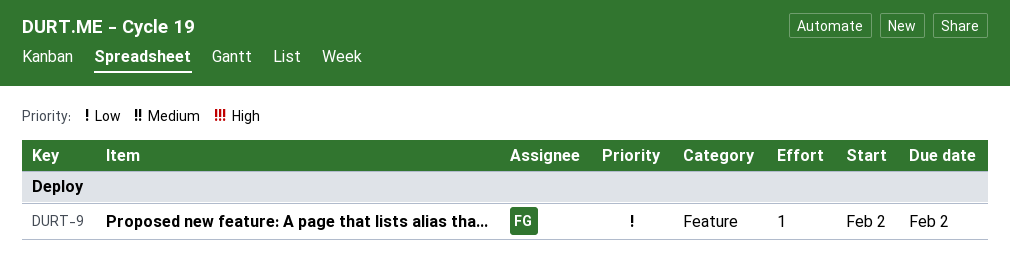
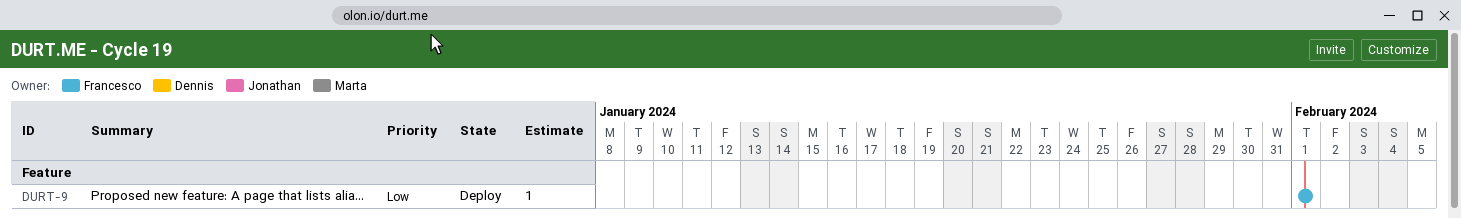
DURT-9, start: Feb 2 -> Feb 1
DURT-9, due: Feb 2 -> Feb 1

